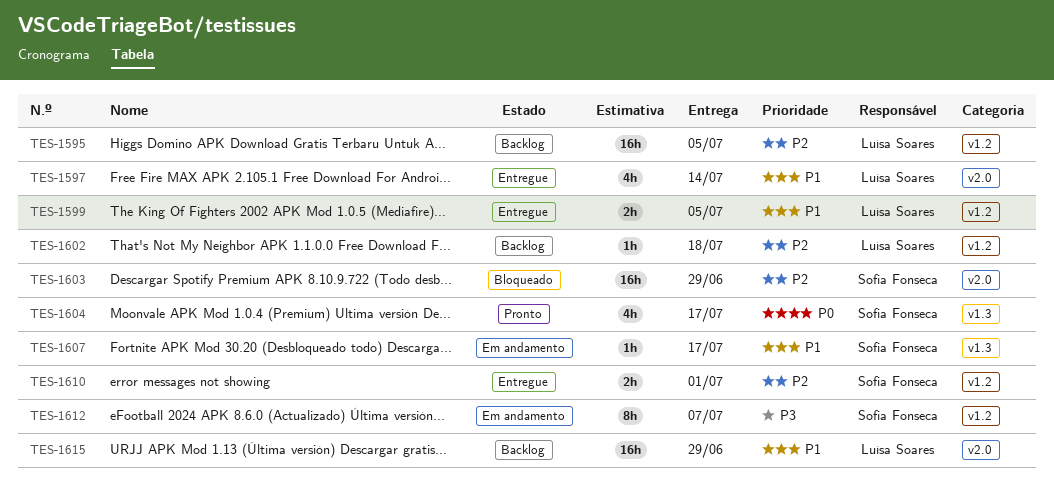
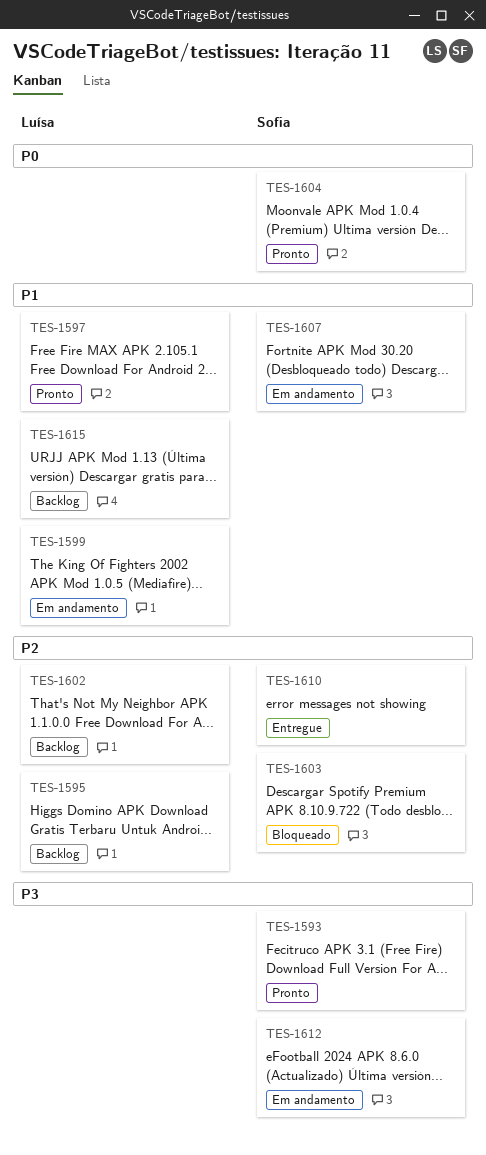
TES-1593: none -> present
TES-1597, status: Entregue -> Pronto
TES-1599, status: Entregue -> Em andamento

